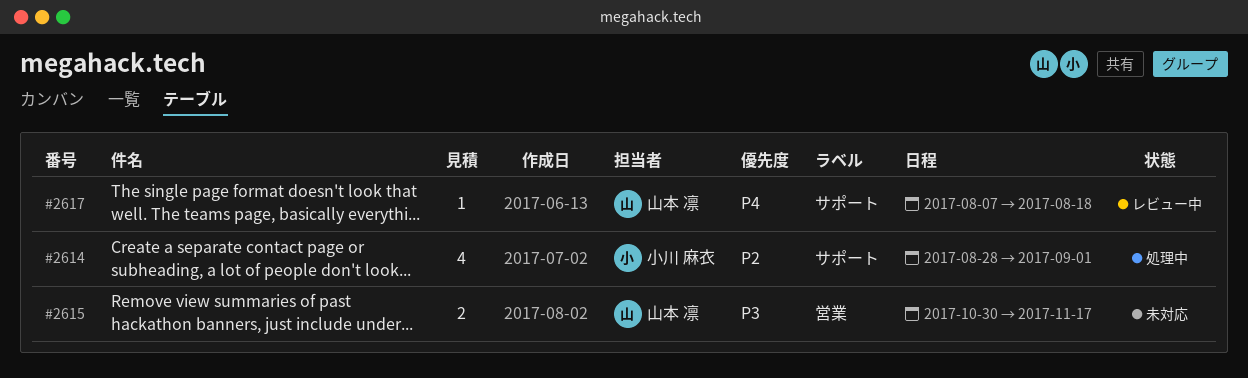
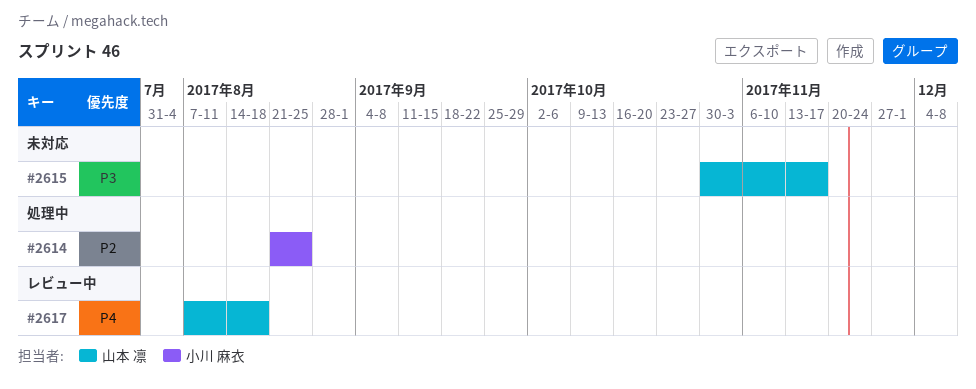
#2614, start: Aug 28 -> Aug 21
#2614, due: Sep 1 -> Aug 25

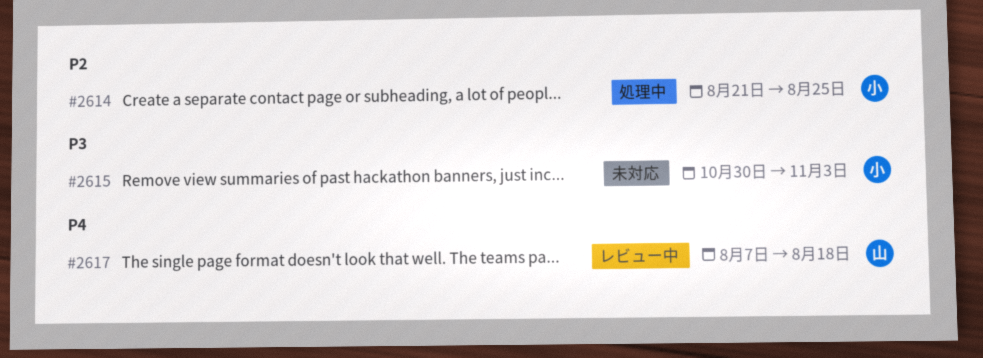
#2615, owner: 山本 凛 -> 小川 麻衣
#2615, due: Nov 17 -> Nov 3

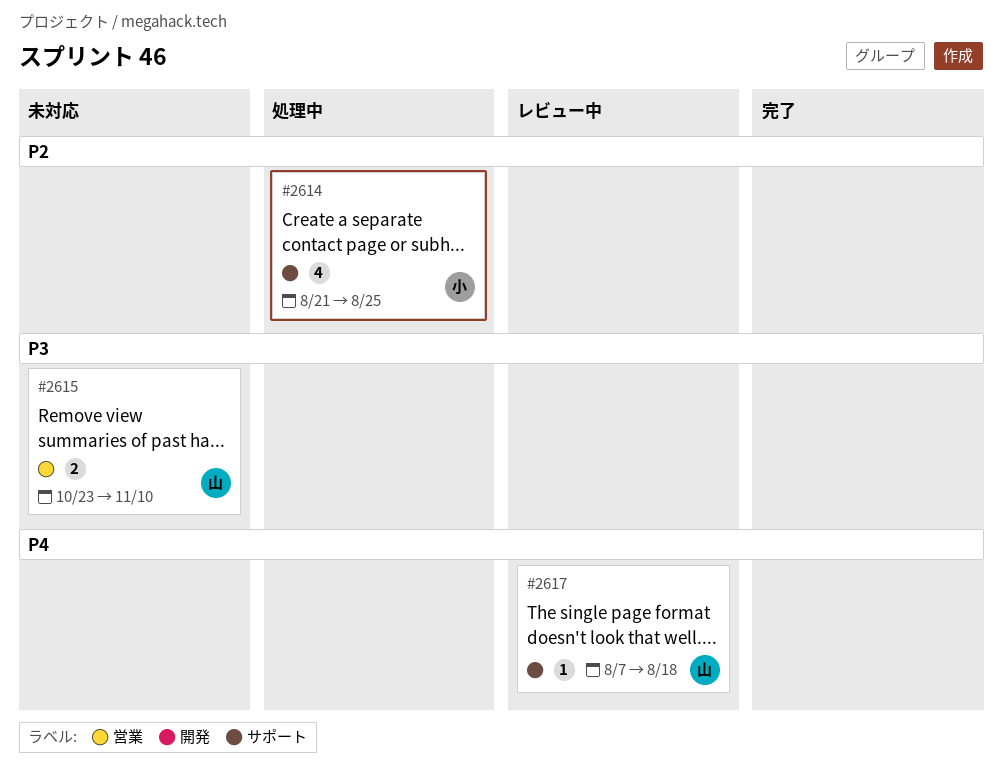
#2615, owner: 小 -> 山
#2615, start: Oct 30 -> Oct 23
#2615, due: Nov 3 -> Nov 10

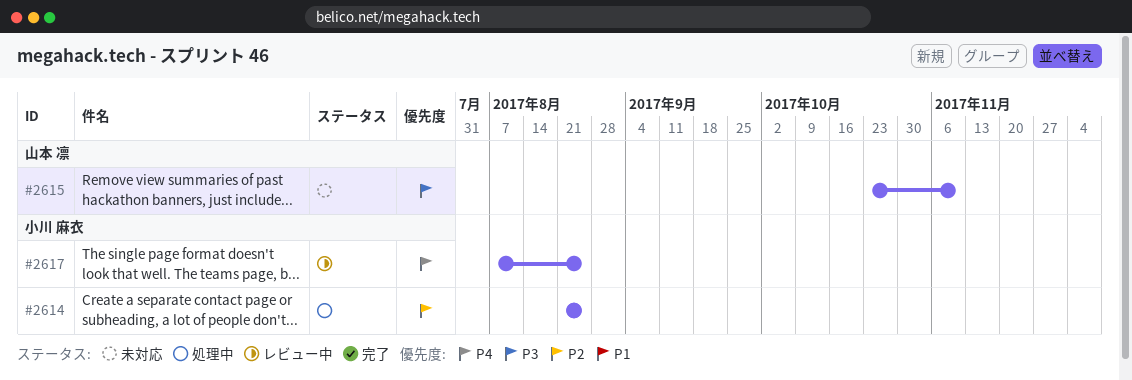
#2617, owner: 山本 凛 -> 小川 麻衣
#2617, due: Aug 18 -> Aug 25

